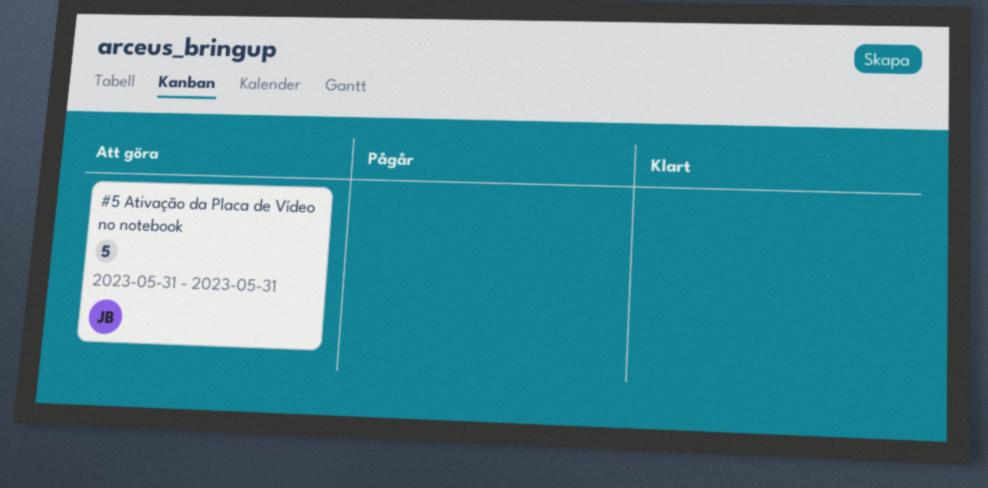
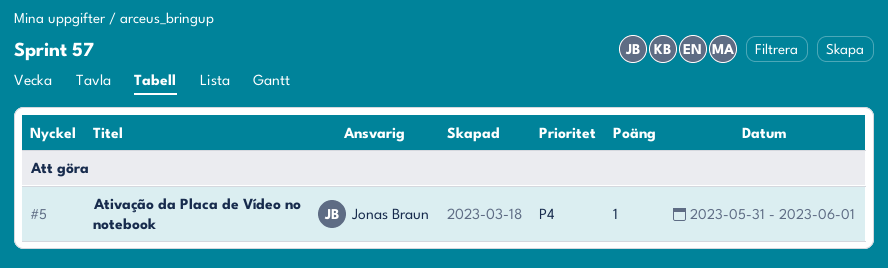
#5, estimate: 5 -> 1
#5, due: May 31 -> Jun 1

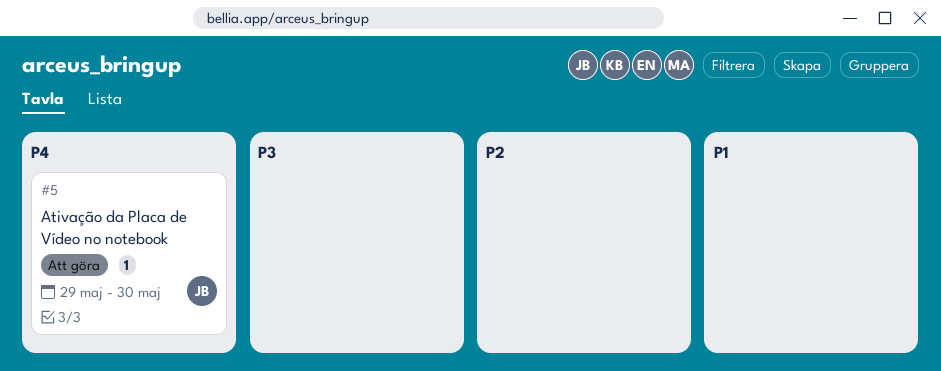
#5, start: May 31 -> May 29
#5, due: Jun 1 -> May 30

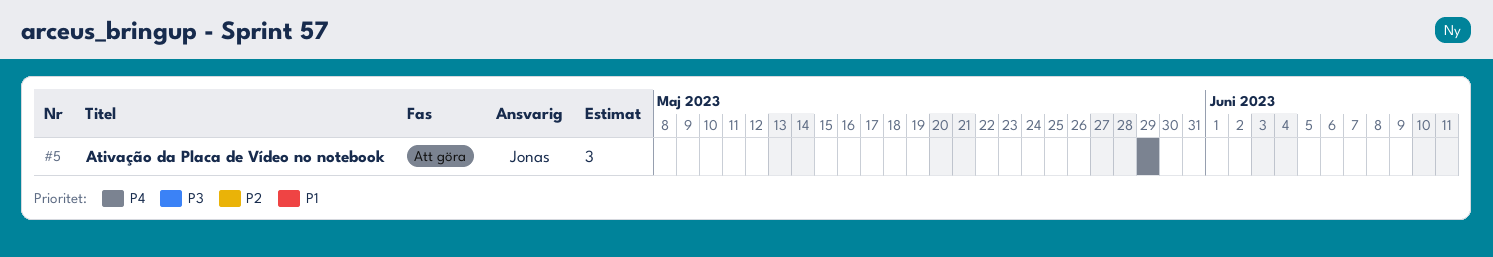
#5, estimate: 1 -> 3
#5, due: May 30 -> May 29

